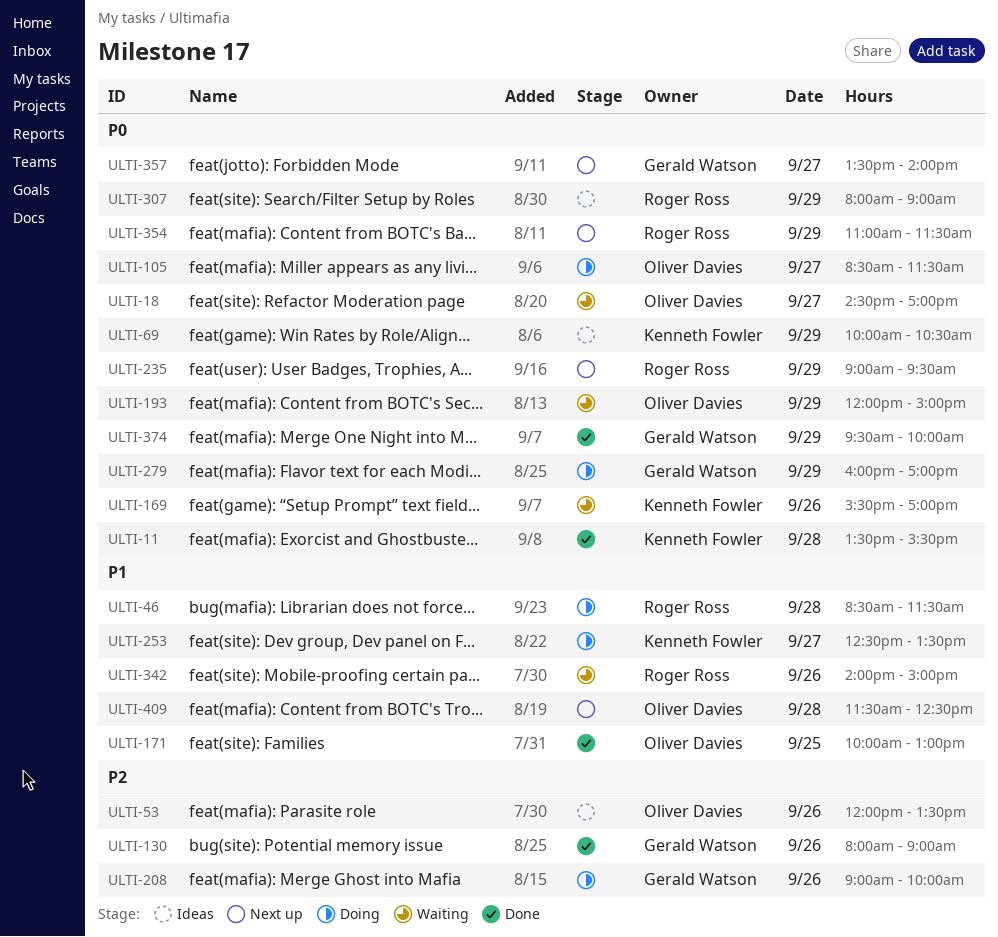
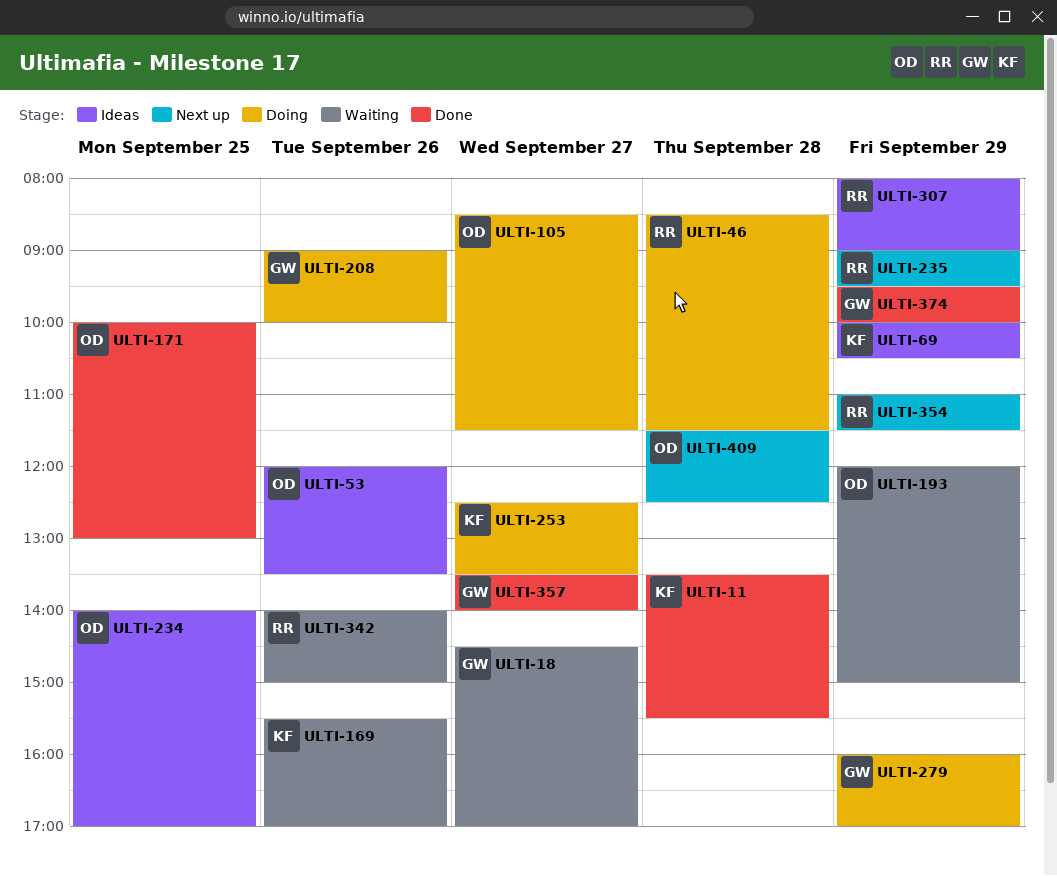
ULTI-18, owner: Oliver Davies -> Gerald Watson
ULTI-130: present -> none
ULTI-234: none -> present
ULTI-357, status: Next up -> Done

